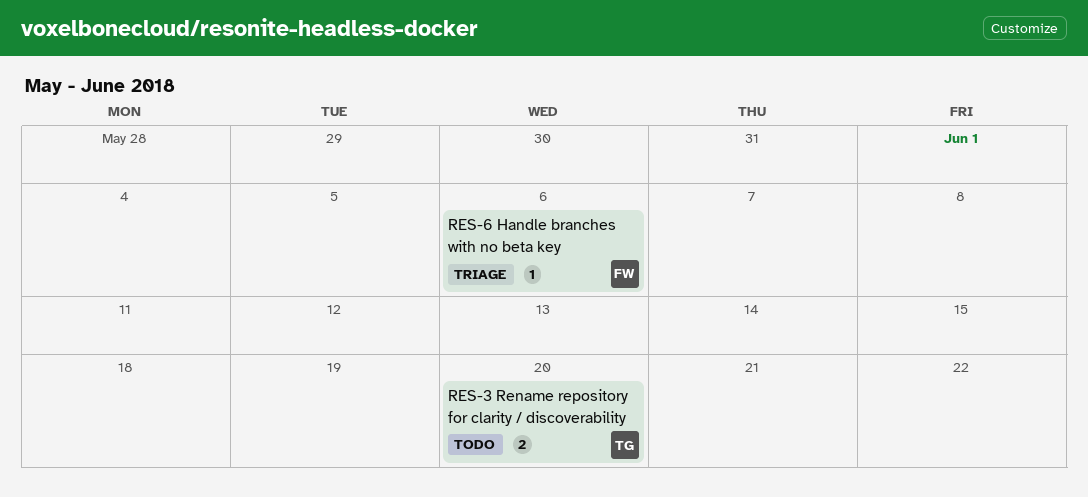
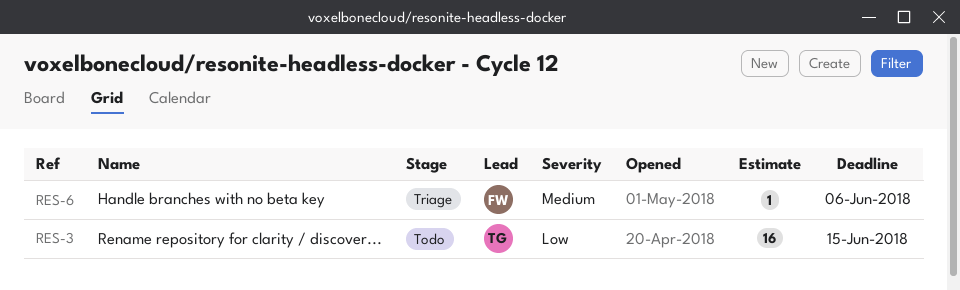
RES-3, estimate: 2 -> 16
RES-3, due: Jun 20 -> Jun 15

